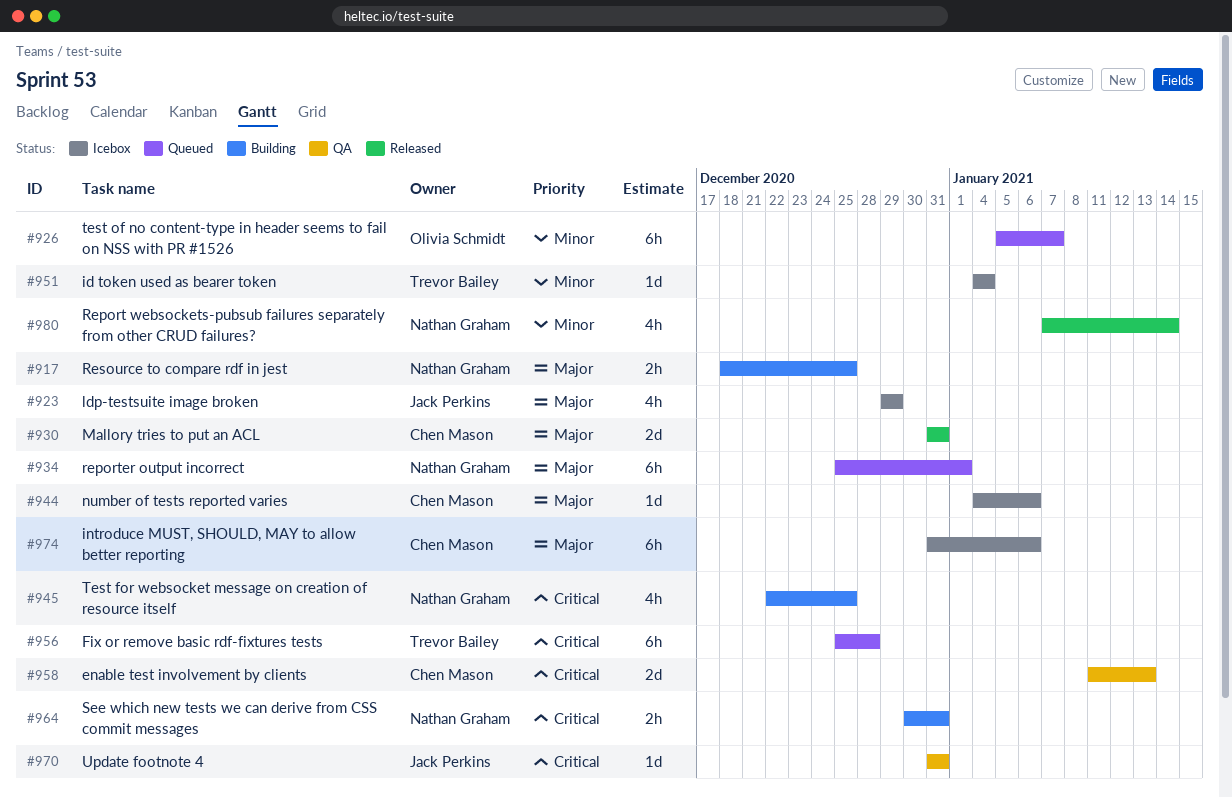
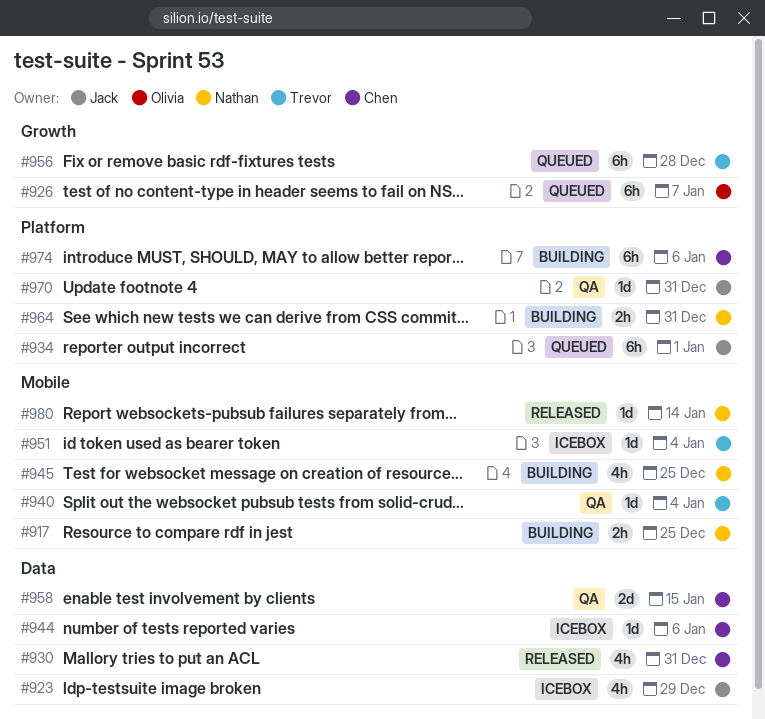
#930, estimate: 2d -> 4h
#934, owner: Nathan Graham -> Jack Perkins
#940: none -> present
#958, due: Jan 13 -> Jan 15
#974, status: Icebox -> Building
#980, estimate: 4h -> 1d

